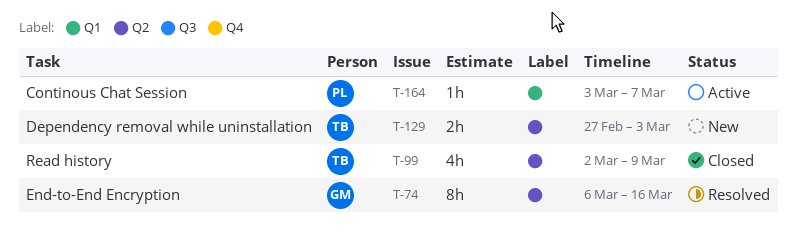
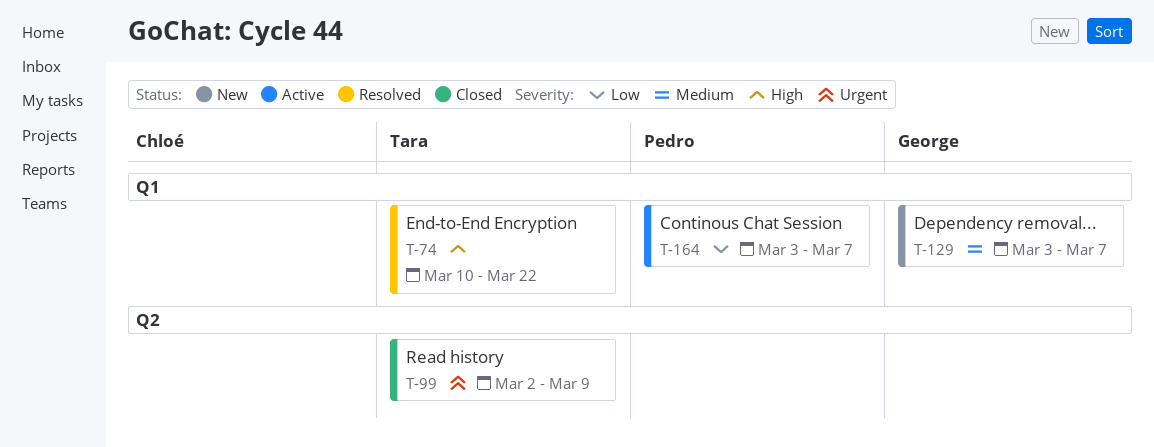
T-74, owner: George -> Tara
T-74, label: Q2 -> Q1
T-74, start: Mar 6 -> Mar 10
T-74, due: Mar 16 -> Mar 22
T-129, owner: Tara -> George
T-129, label: Q2 -> Q1
T-129, start: Feb 27 -> Mar 3
T-129, due: Mar 3 -> Mar 7

